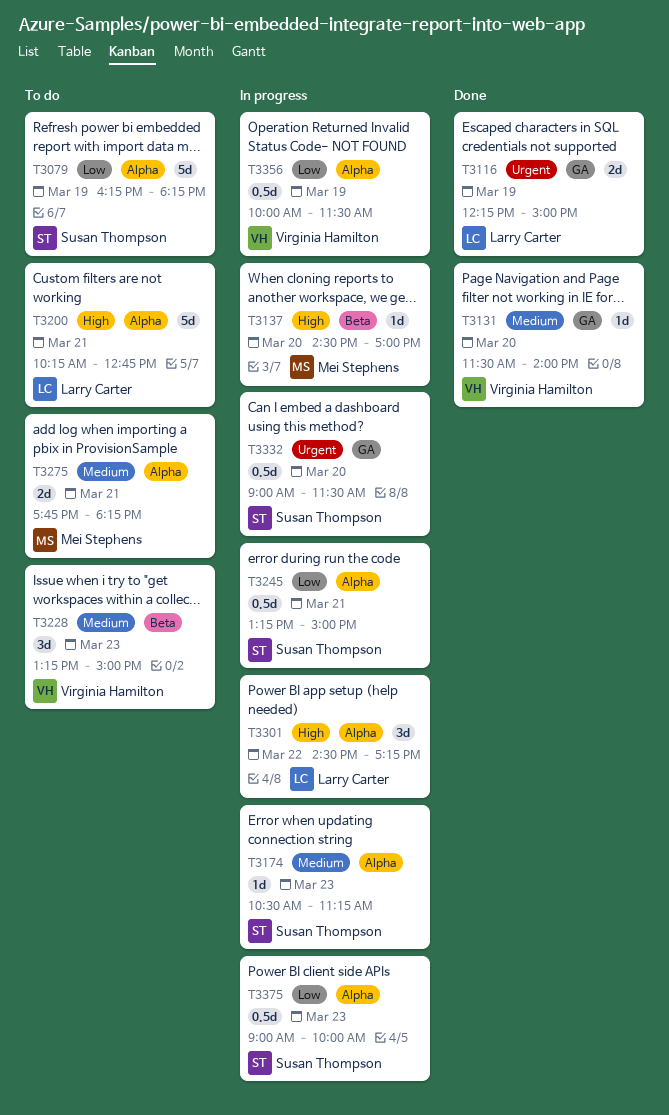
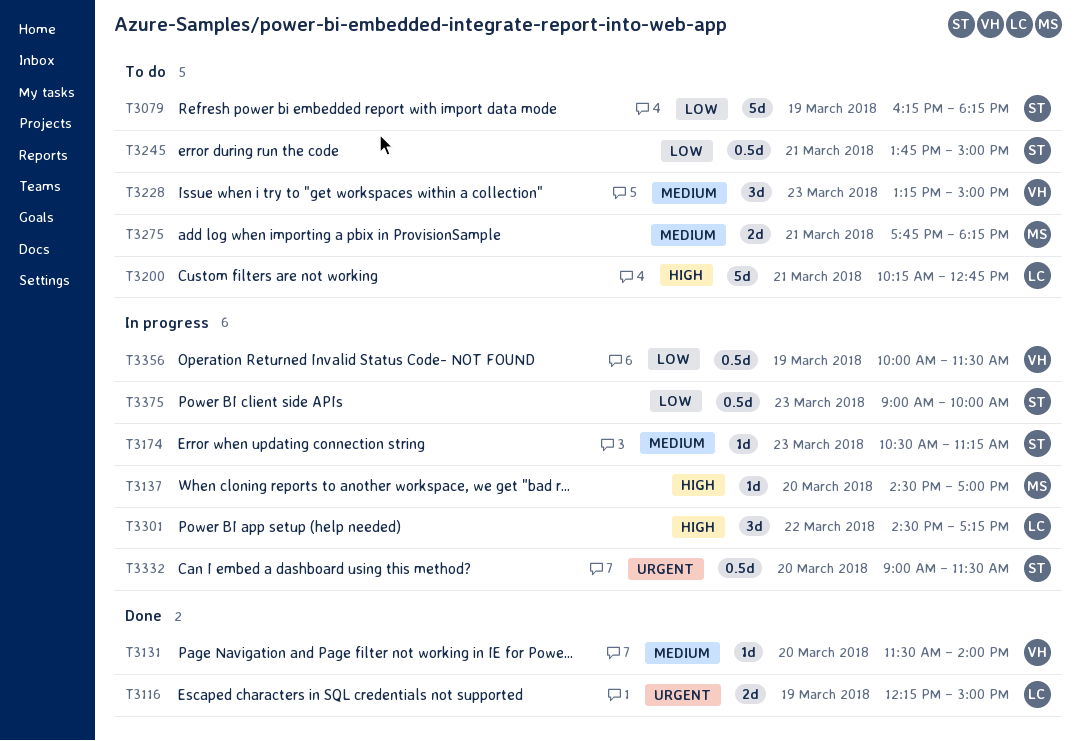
T3245, status: In progress -> To do
T3245, begins: 13:15 -> 13:45

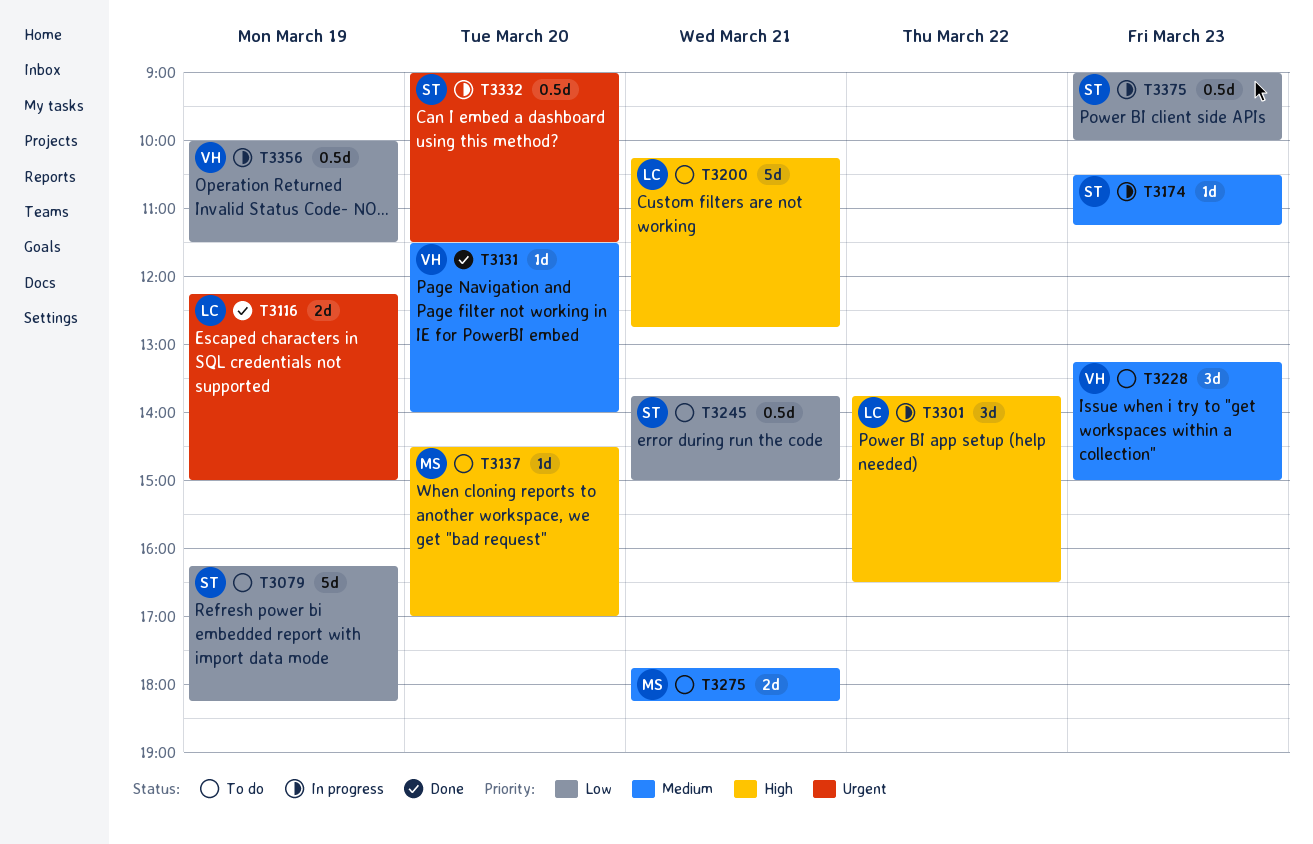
T3137, status: In progress -> To do
T3301, begins: 14:30 -> 13:45
T3301, ends: 17:15 -> 16:30

